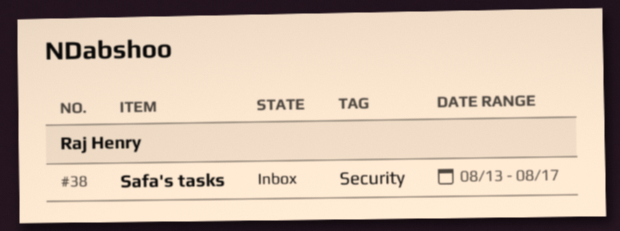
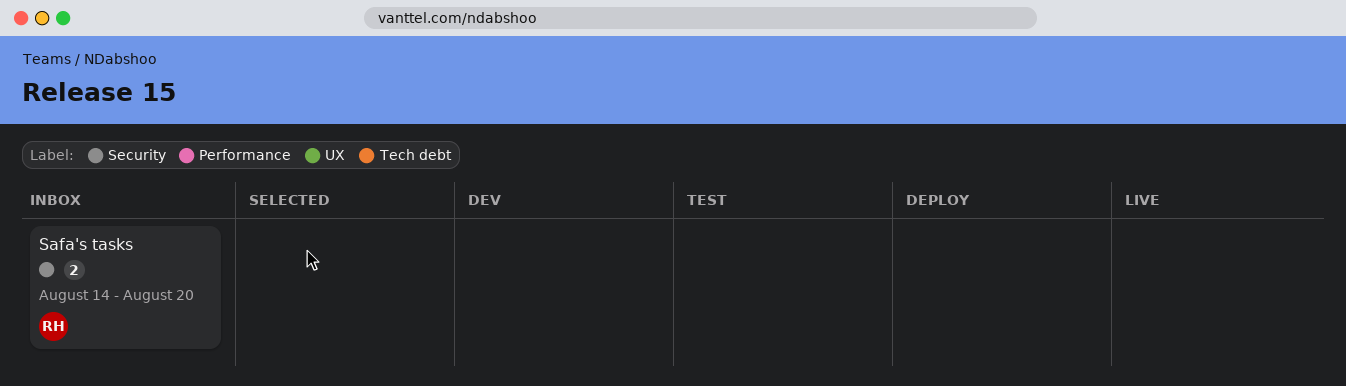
Safa's tasks, start: Aug 13 -> Aug 14
Safa's tasks, due: Aug 17 -> Aug 20

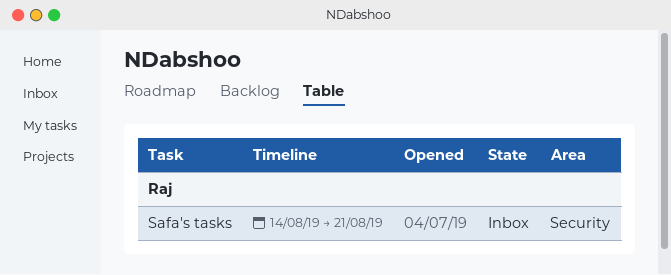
Safa's tasks, due: Aug 20 -> Aug 21

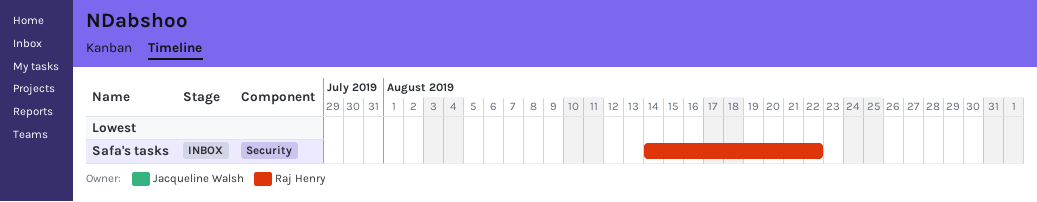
Safa's tasks, due: Aug 21 -> Aug 22

